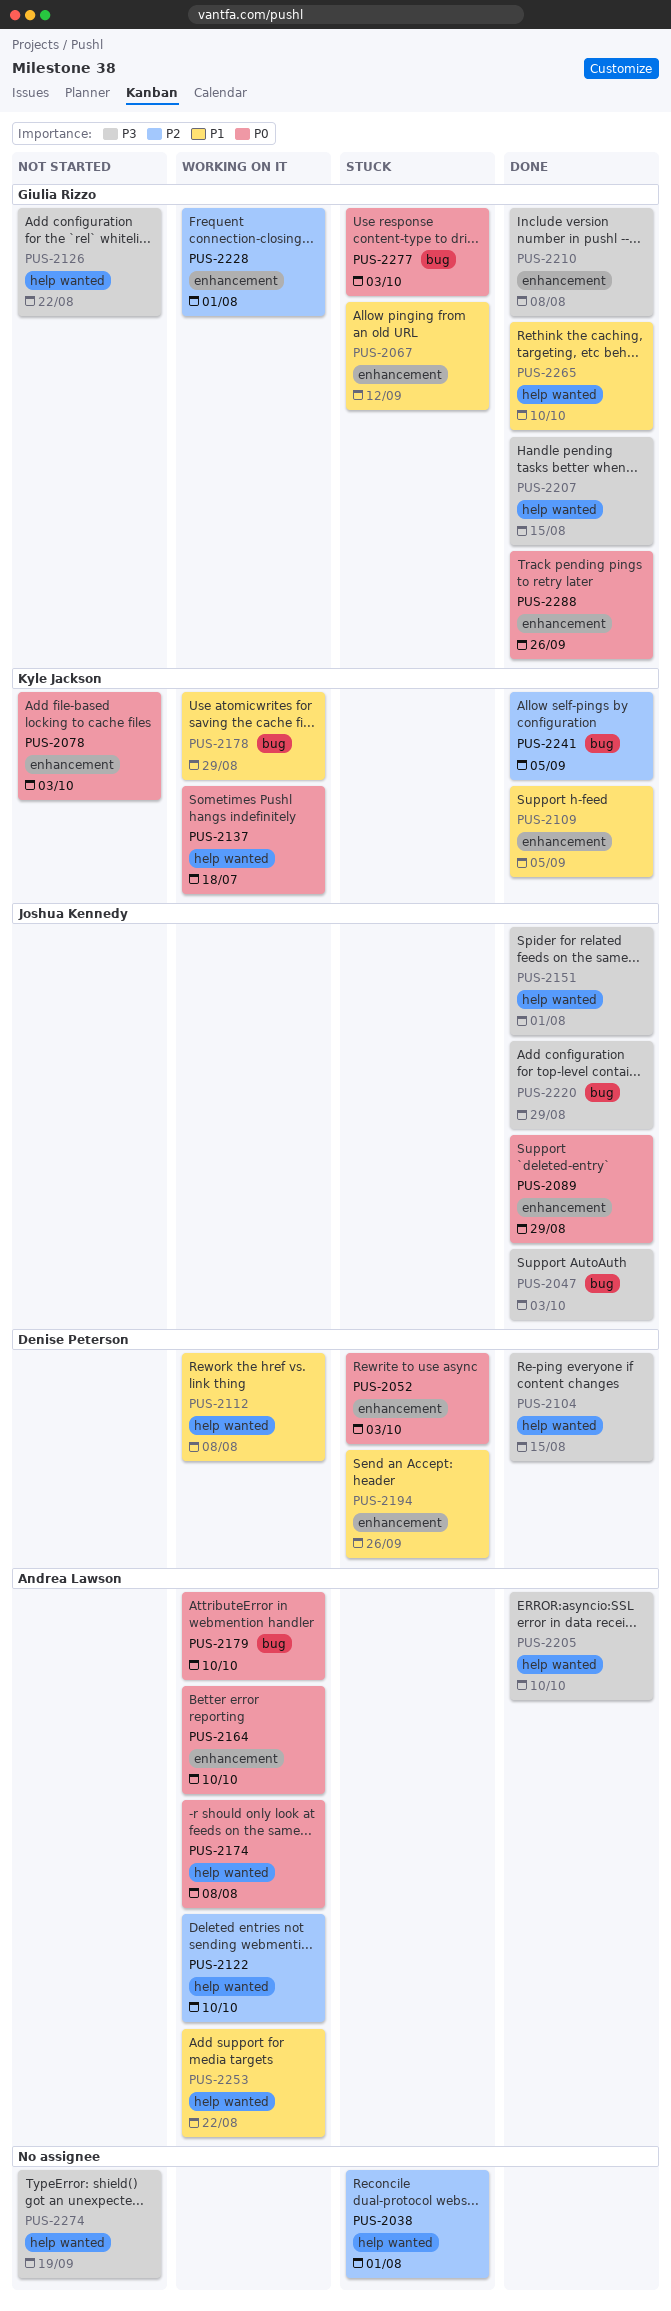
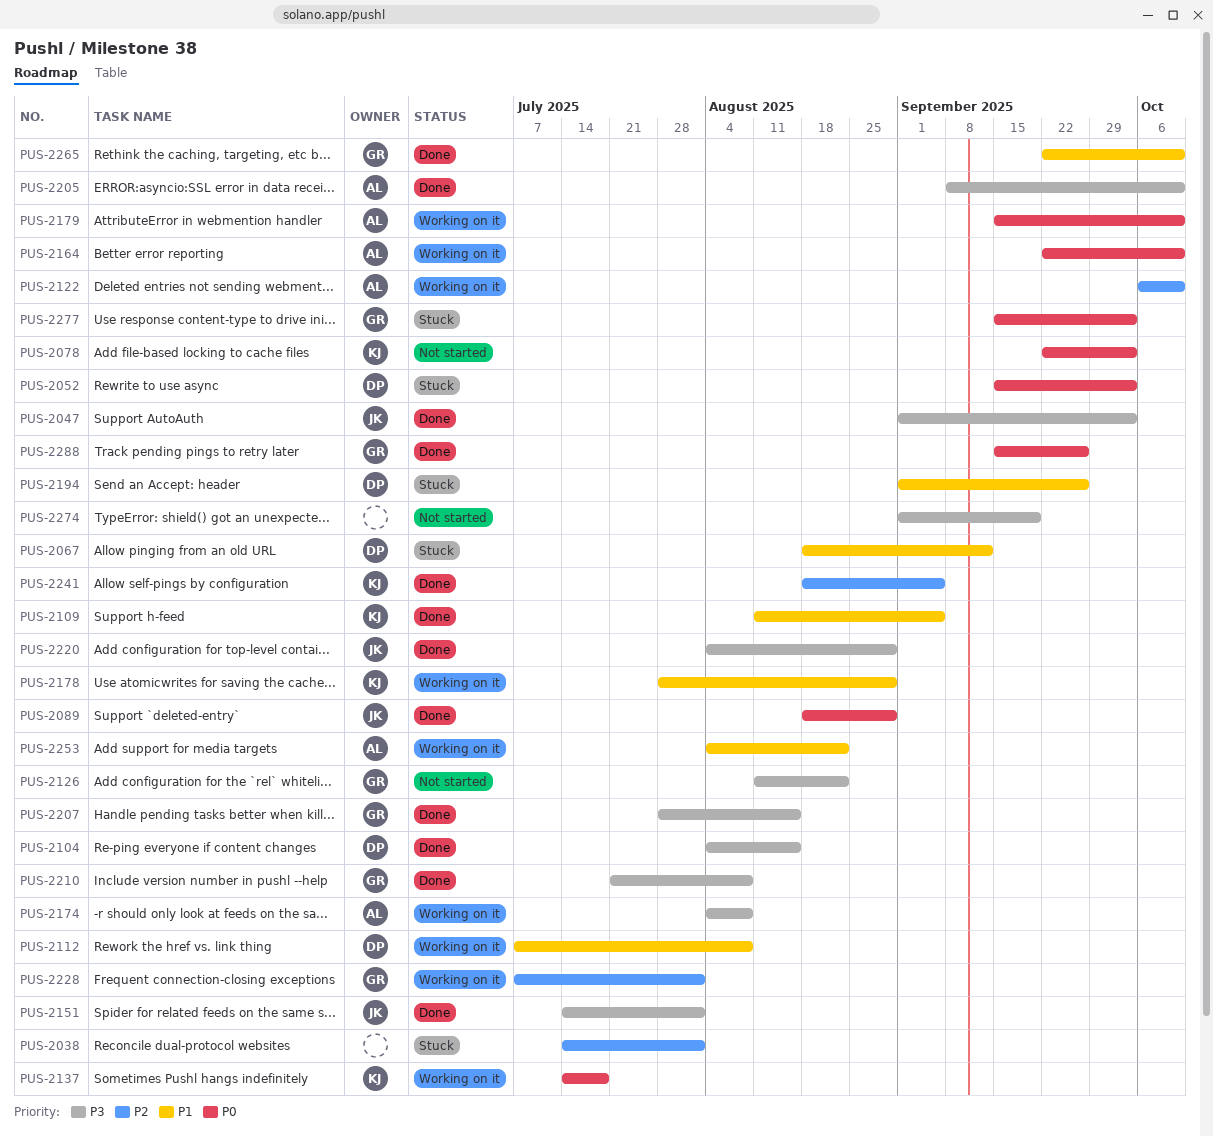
PUS-2067, owner: Giulia Rizzo -> Denise Peterson
PUS-2174, priority: P0 -> P3

